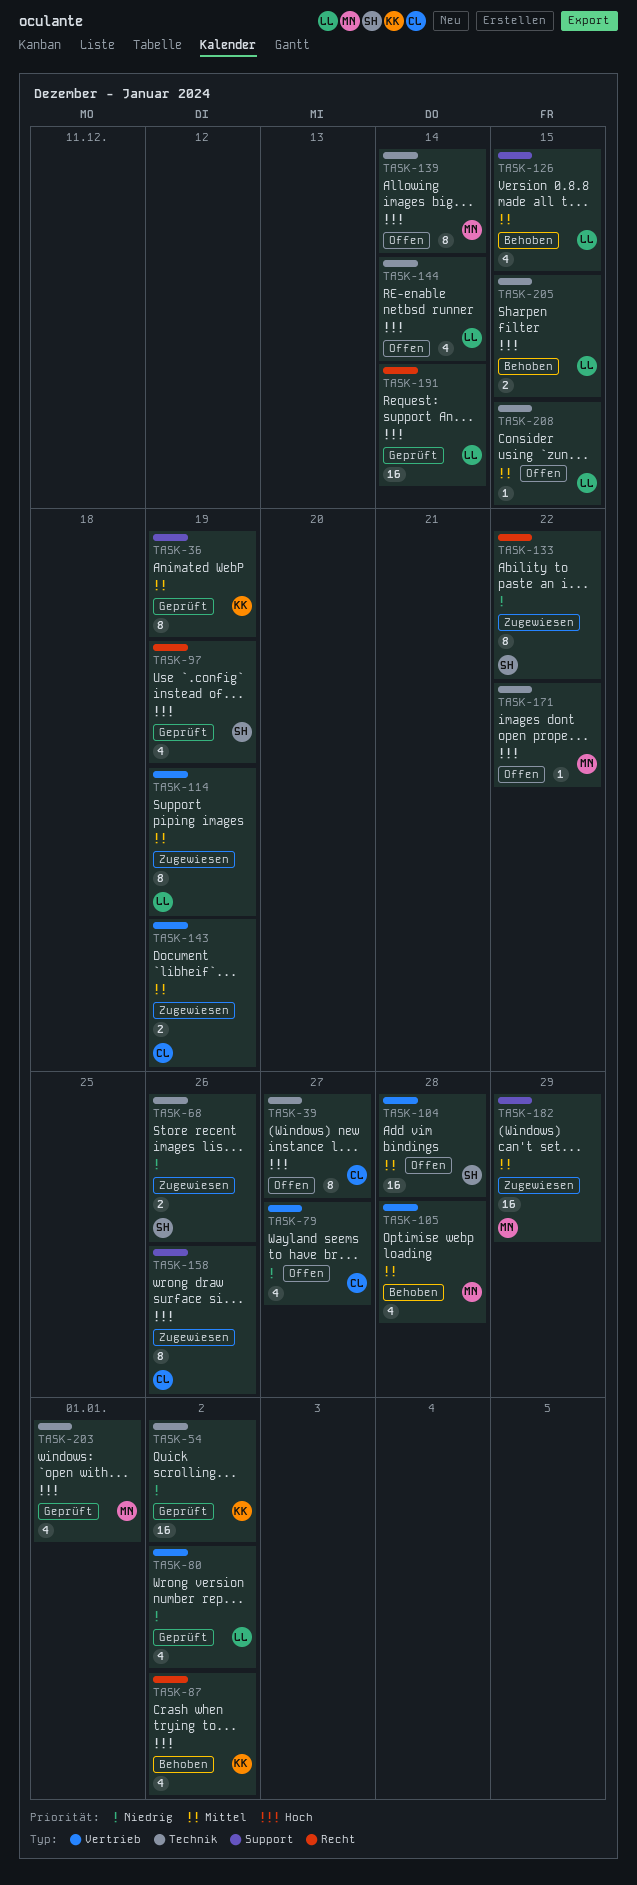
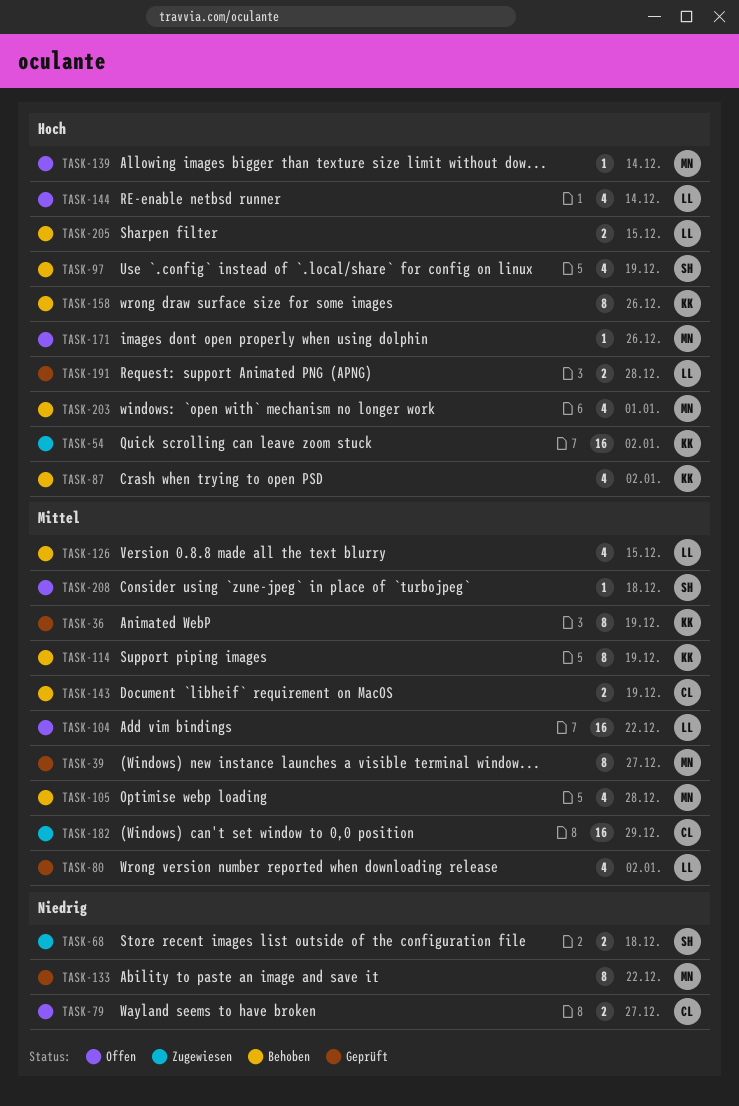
TASK-39, status: Offen -> Geprüft
TASK-39, owner: CL -> MN
TASK-39, priority: Hoch -> Mittel
TASK-54, status: Geprüft -> Zugewiesen
TASK-54, priority: Niedrig -> Hoch
TASK-68, due: Dec 26 -> Dec 18
TASK-79, estimate: 4 -> 2
TASK-80, priority: Niedrig -> Mittel
TASK-97, status: Geprüft -> Behoben
TASK-104, owner: SH -> LL
TASK-104, due: Dec 28 -> Dec 22
TASK-114, status: Zugewiesen -> Behoben
TASK-114, owner: LL -> KK
TASK-133, status: Zugewiesen -> Geprüft
TASK-133, owner: SH -> MN
TASK-139, estimate: 8 -> 1
TASK-143, status: Zugewiesen -> Behoben
TASK-158, status: Zugewiesen -> Behoben
TASK-158, owner: CL -> KK
TASK-171, due: Dec 22 -> Dec 26
TASK-182, owner: MN -> CL
TASK-191, estimate: 16 -> 2
TASK-191, due: Dec 14 -> Dec 28
TASK-203, status: Geprüft -> Behoben
TASK-208, owner: LL -> SH
TASK-208, due: Dec 15 -> Dec 18

